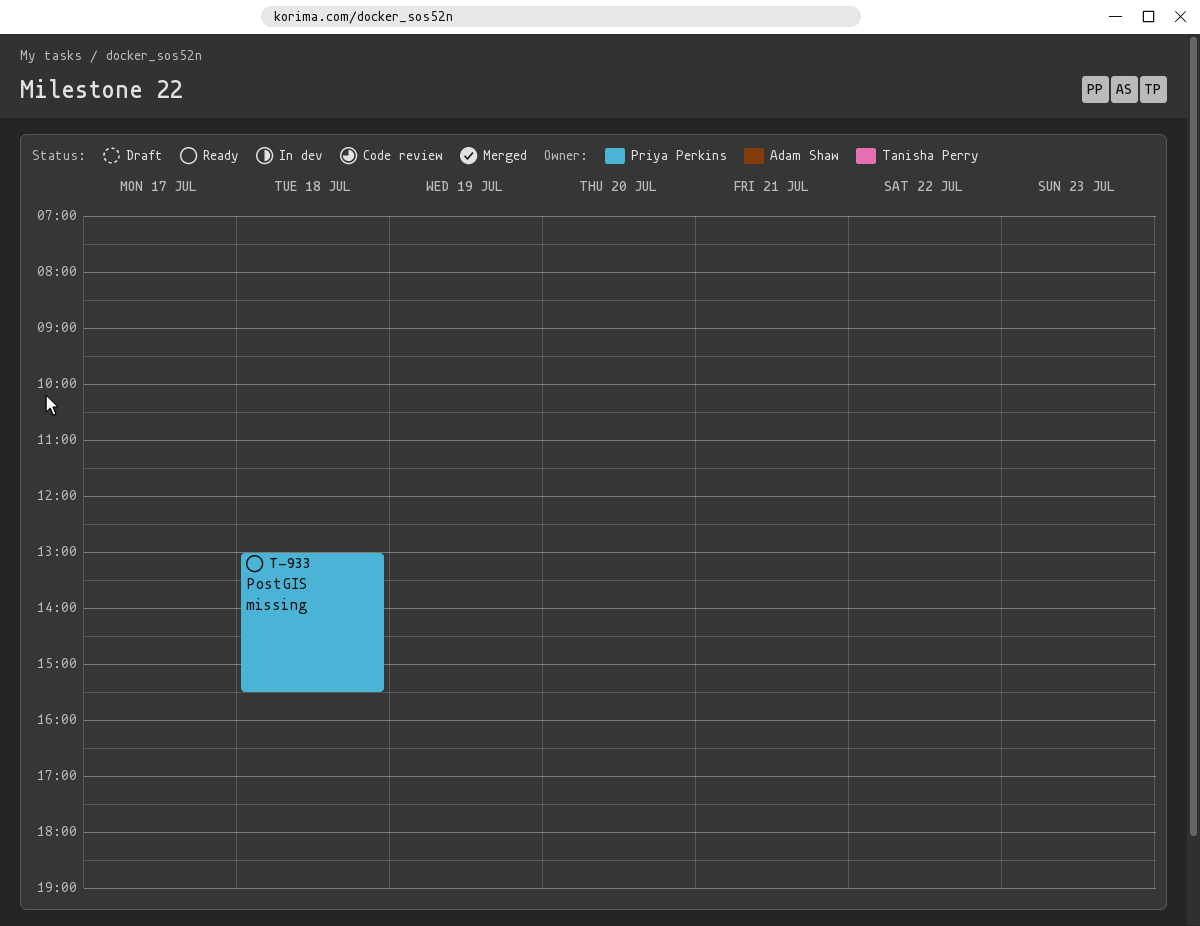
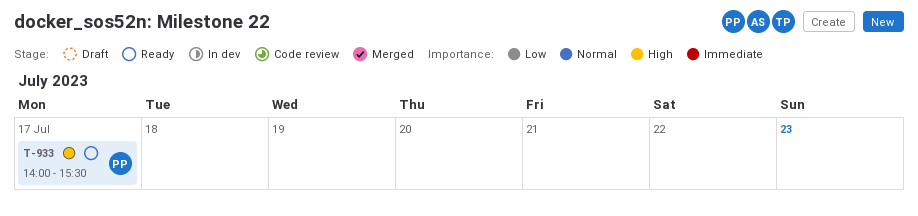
T-933, day: Jul 18 -> Jul 17
T-933, begins: 13:00 -> 14:00

